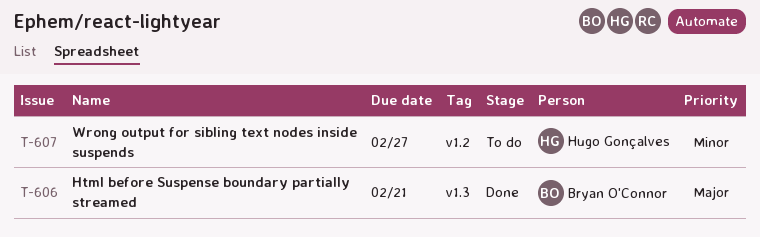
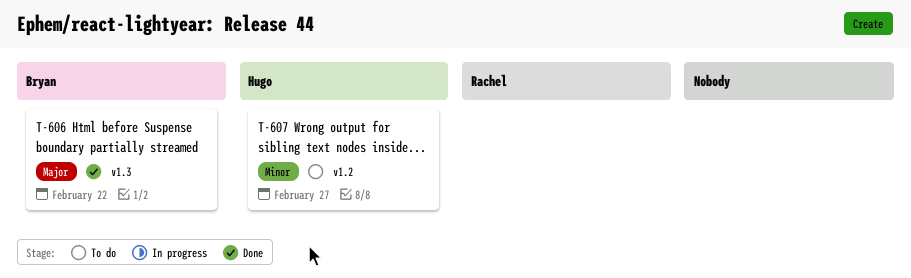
T-606, due: Feb 21 -> Feb 22

